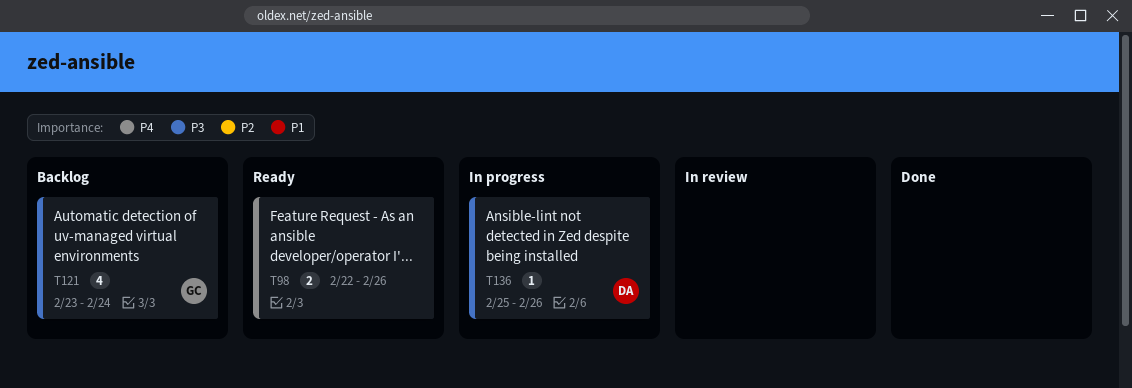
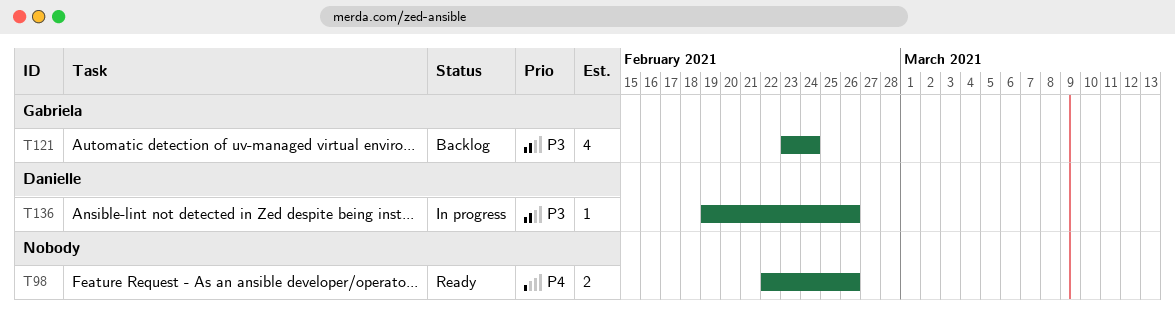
T136, start: Feb 25 -> Feb 19

